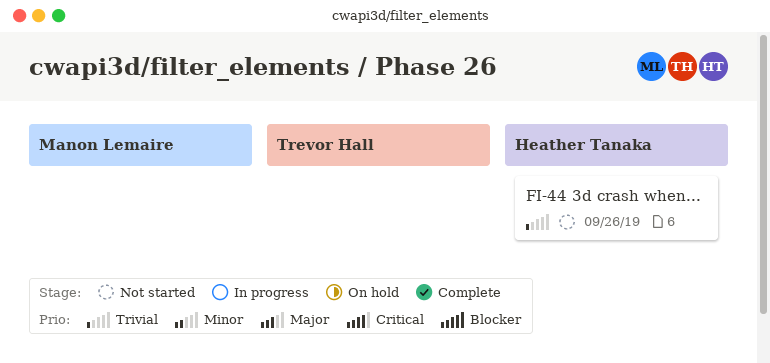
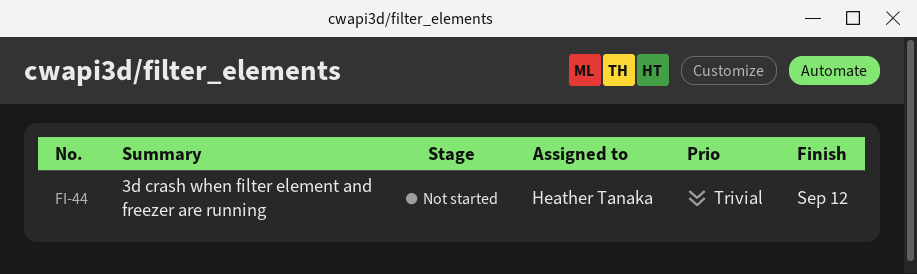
FI-44, due: Sep 26 -> Sep 12

